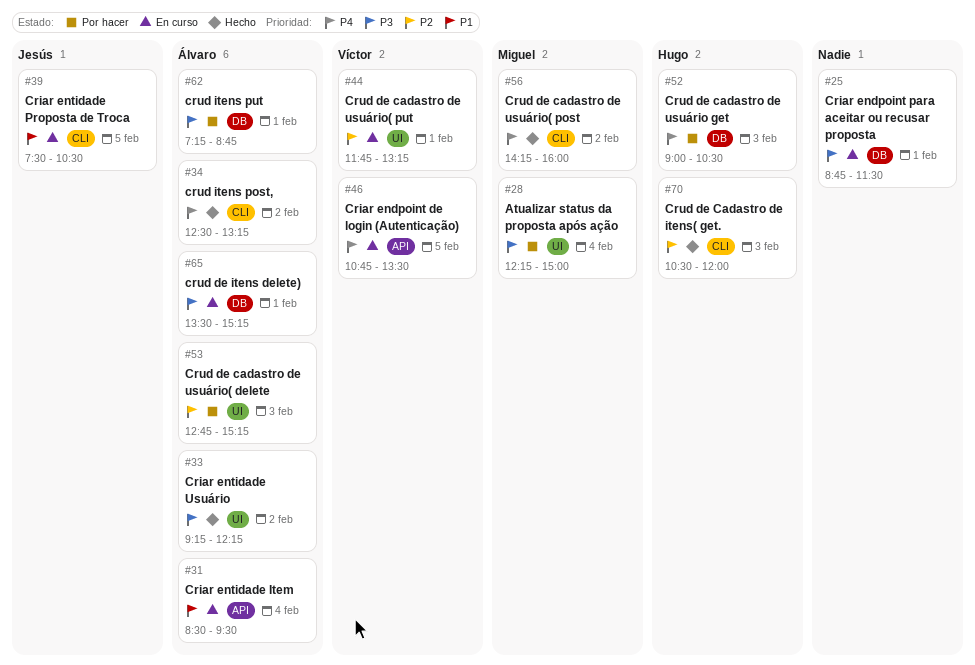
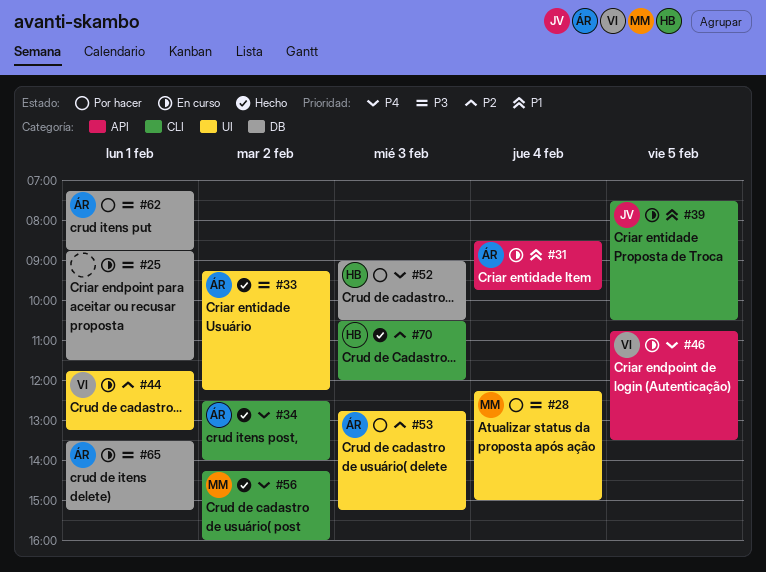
#31, ends: 09:30 -> 09:45
#34, ends: 13:15 -> 14:00

